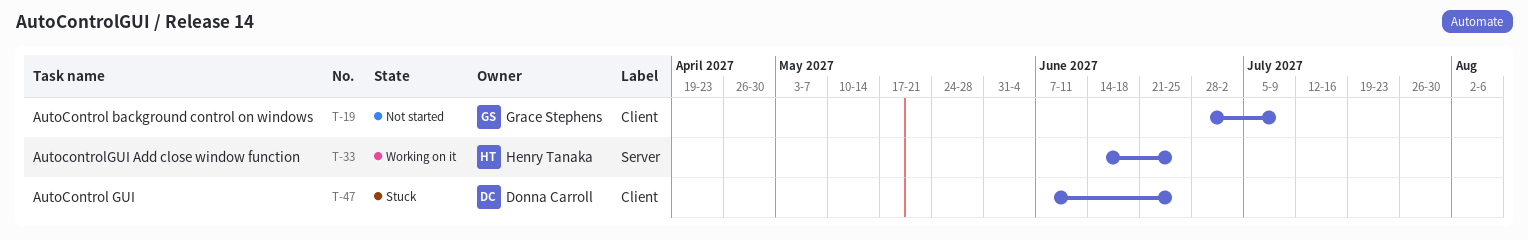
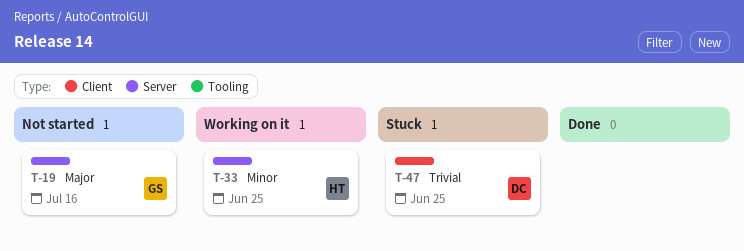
T-19, label: Client -> Server
T-19, due: Jul 9 -> Jul 16

